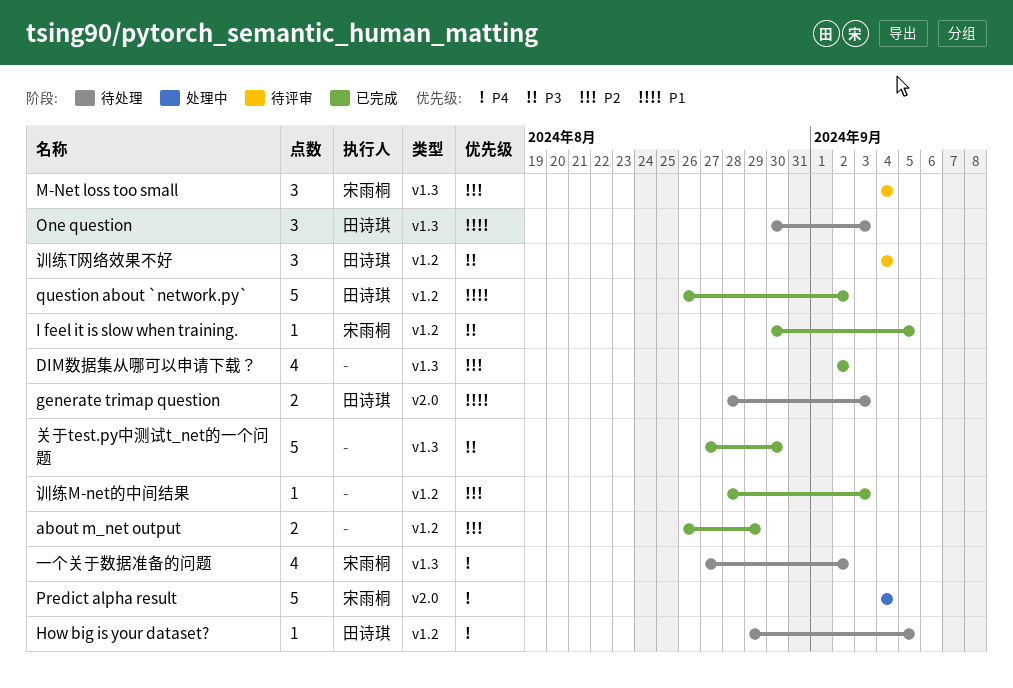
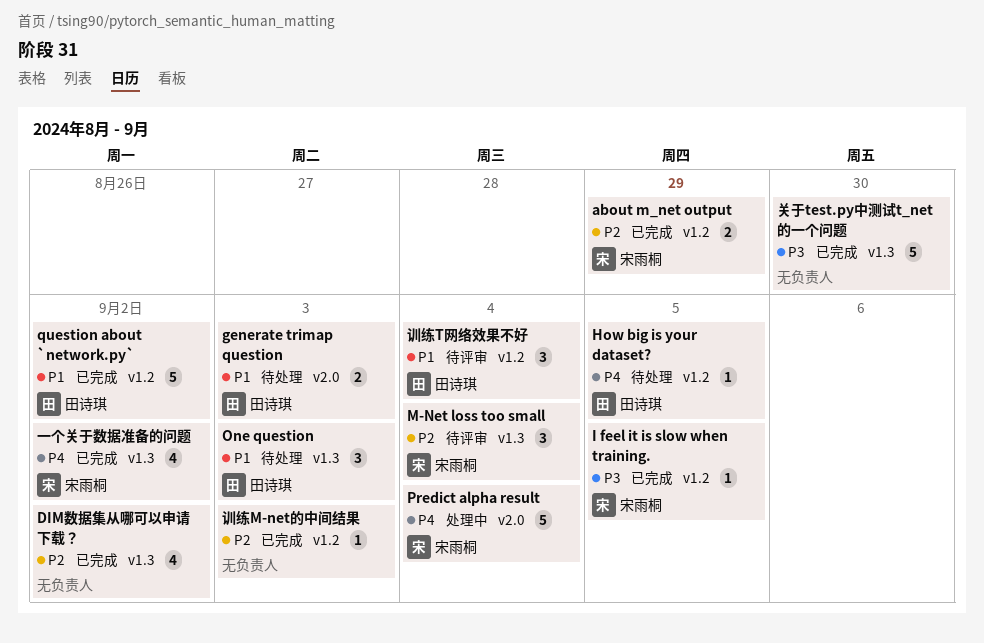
about m_net output, owner: none -> 宋雨桐
一个关于数据准备的问题, status: 待处理 -> 已完成
训练T网络效果不好, priority: P3 -> P1

